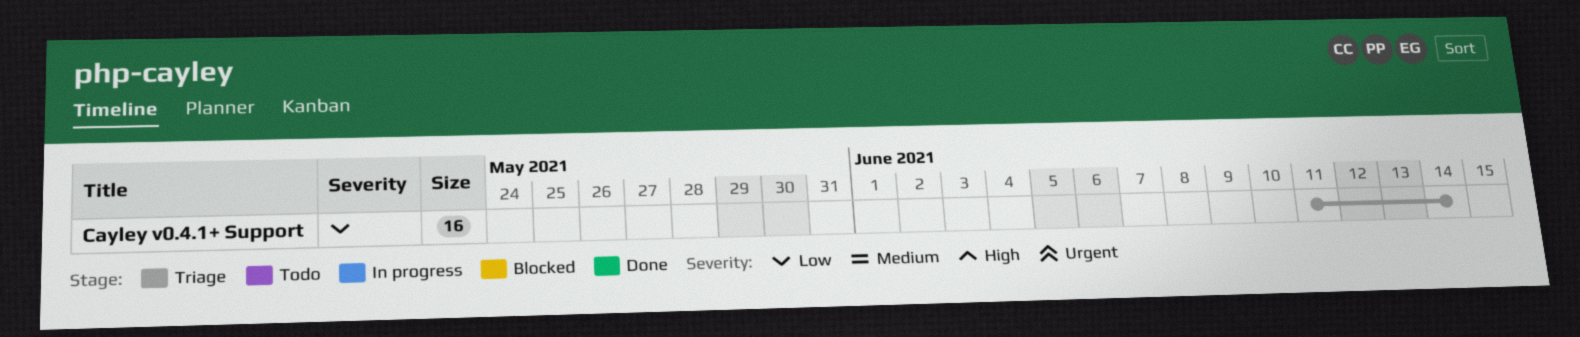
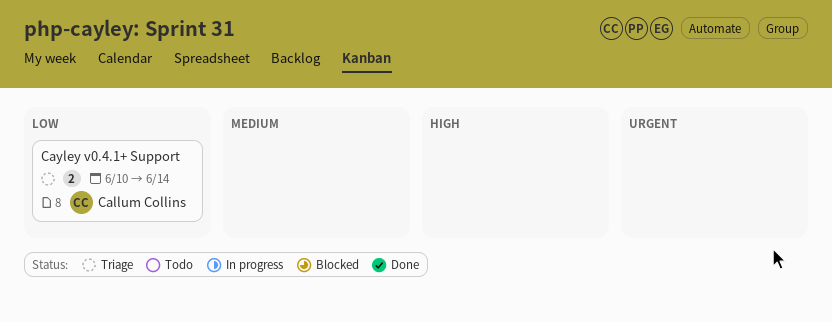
Cayley v0.4.1+ Support, estimate: 16 -> 2
Cayley v0.4.1+ Support, start: Jun 11 -> Jun 10

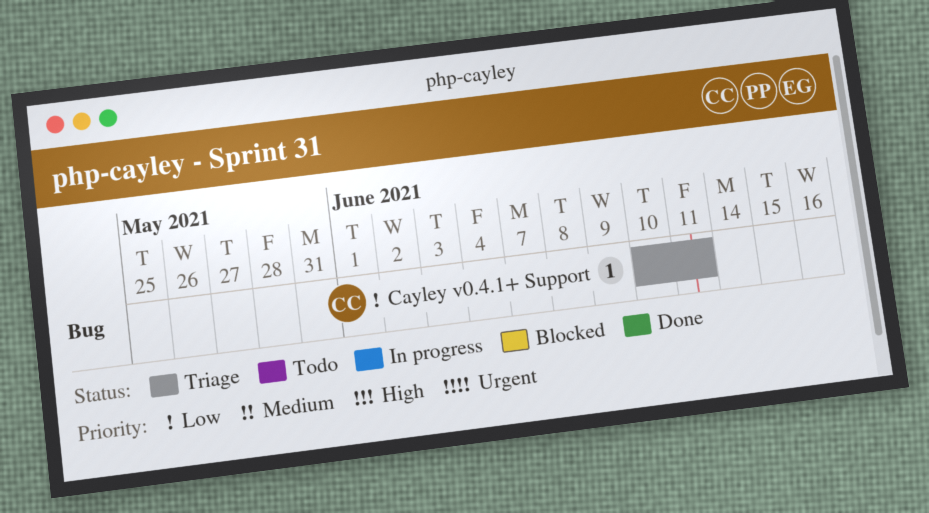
Cayley v0.4.1+ Support, estimate: 2 -> 1
Cayley v0.4.1+ Support, due: Jun 14 -> Jun 11

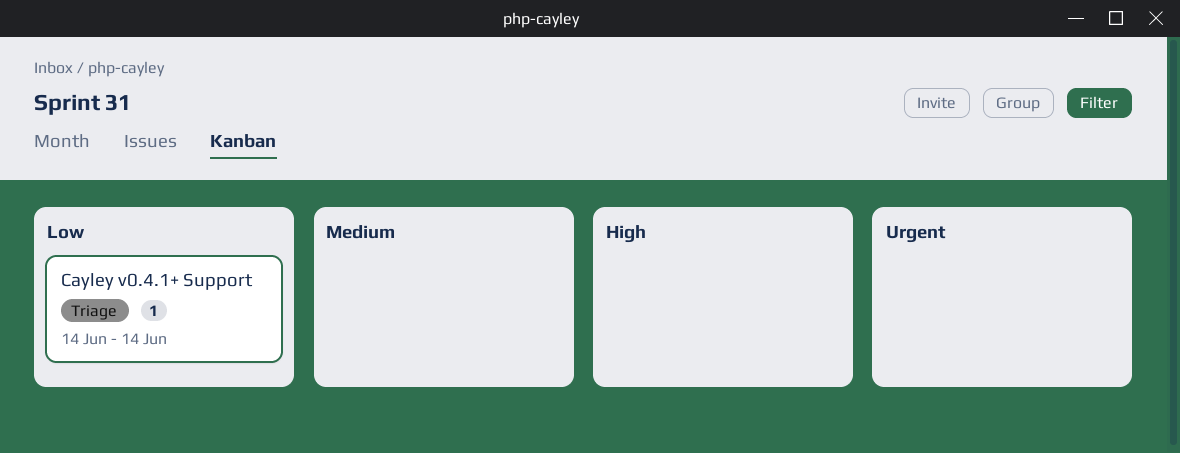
Cayley v0.4.1+ Support, start: Jun 10 -> Jun 14
Cayley v0.4.1+ Support, due: Jun 11 -> Jun 14

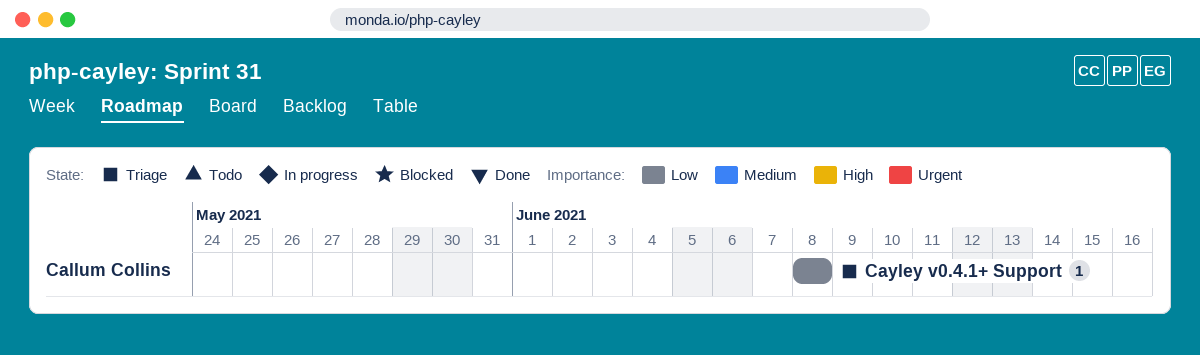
Cayley v0.4.1+ Support, start: Jun 14 -> Jun 8
Cayley v0.4.1+ Support, due: Jun 14 -> Jun 8

